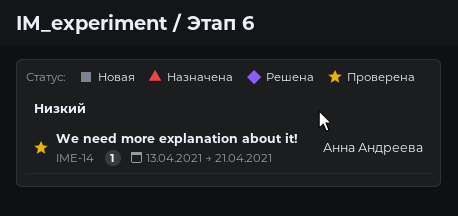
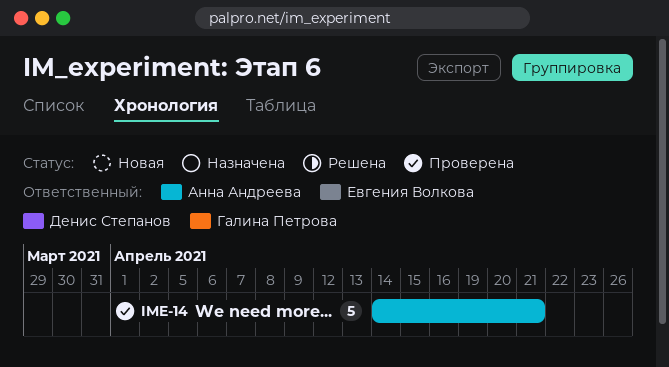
IME-14, estimate: 1 -> 5
IME-14, start: Apr 13 -> Apr 14

